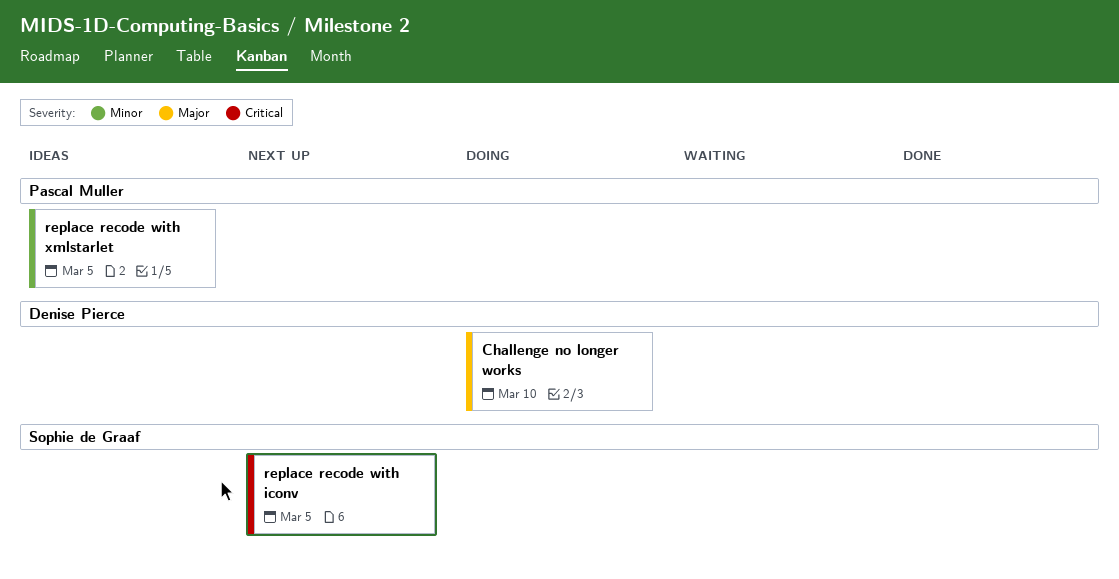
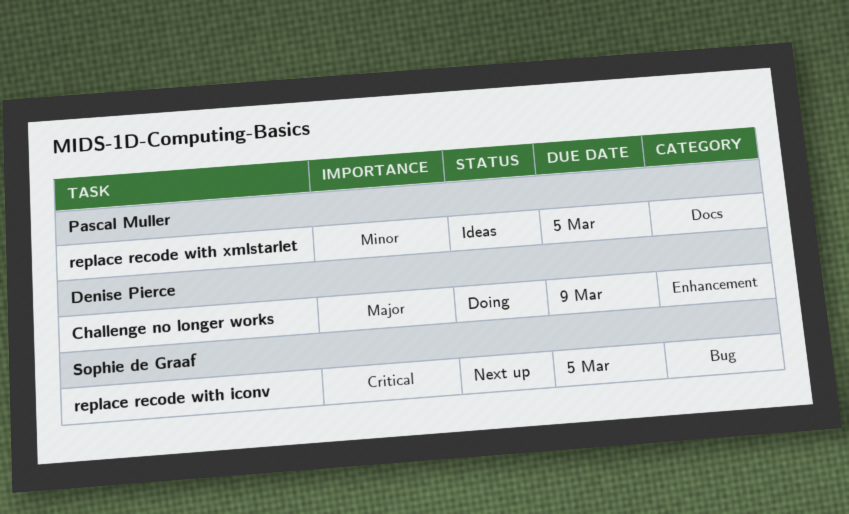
Challenge no longer works, due: Mar 10 -> Mar 9

